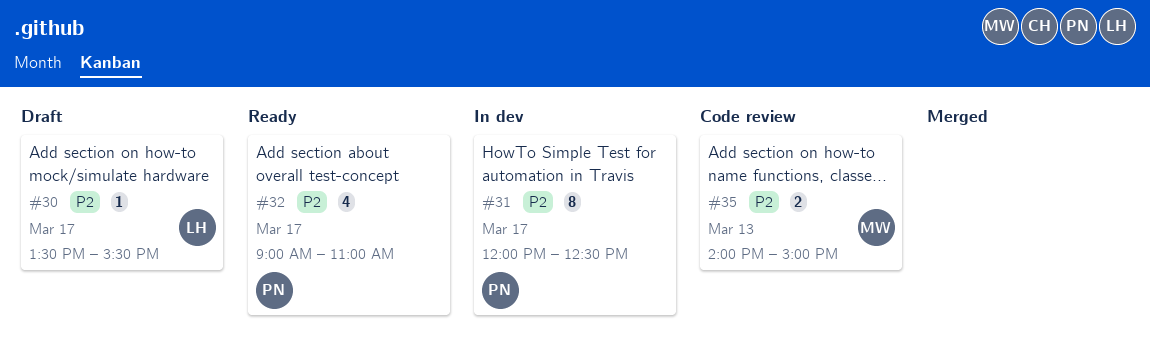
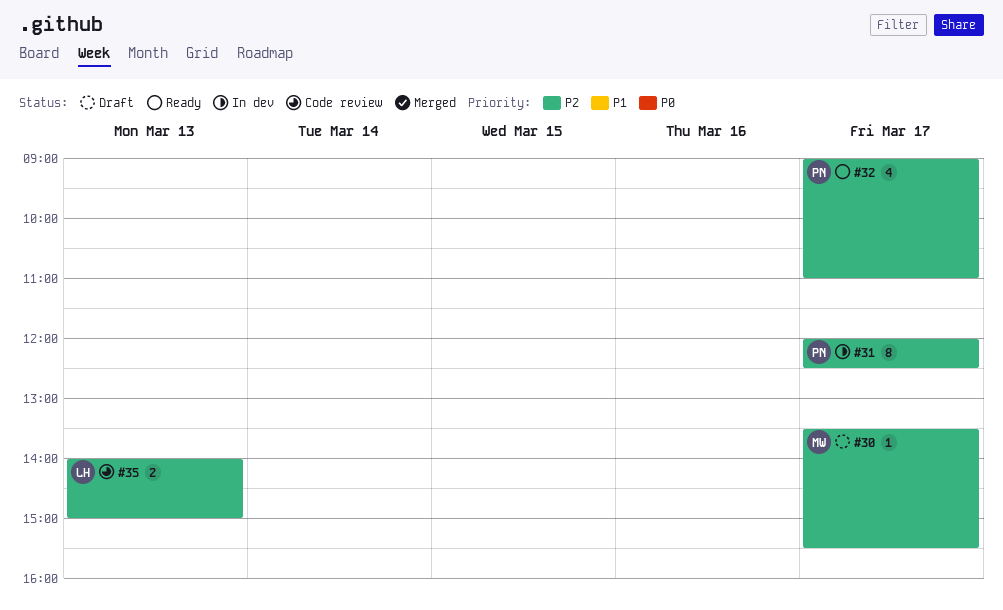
#30, owner: LH -> MW
#35, owner: MW -> LH

